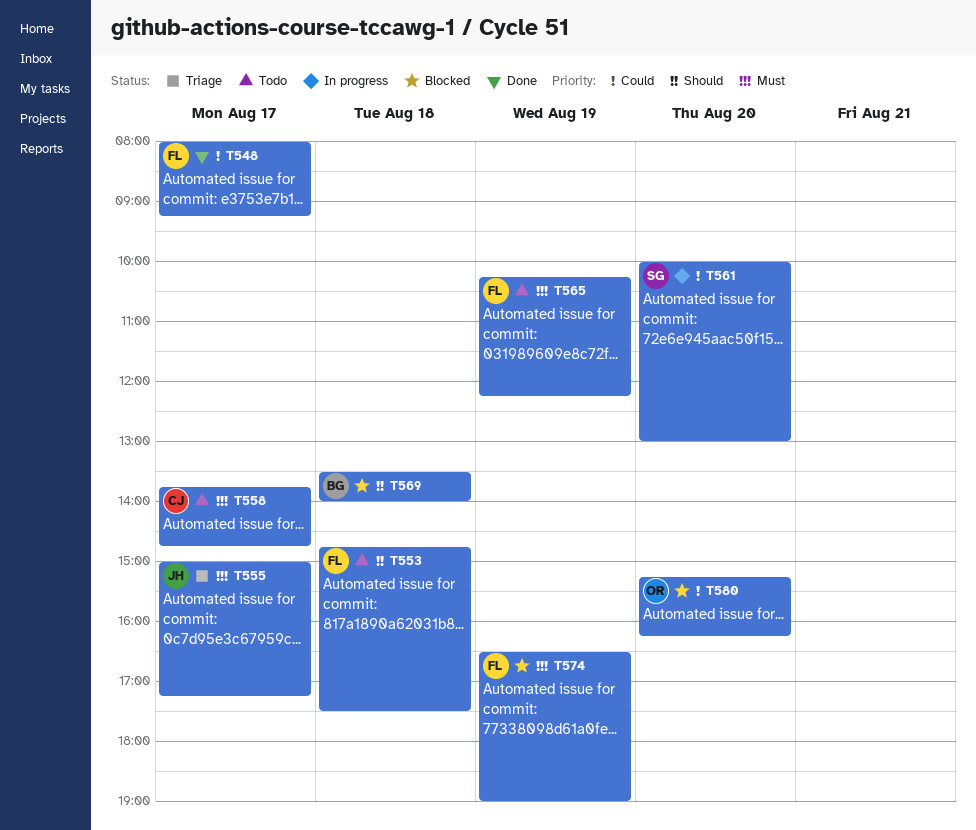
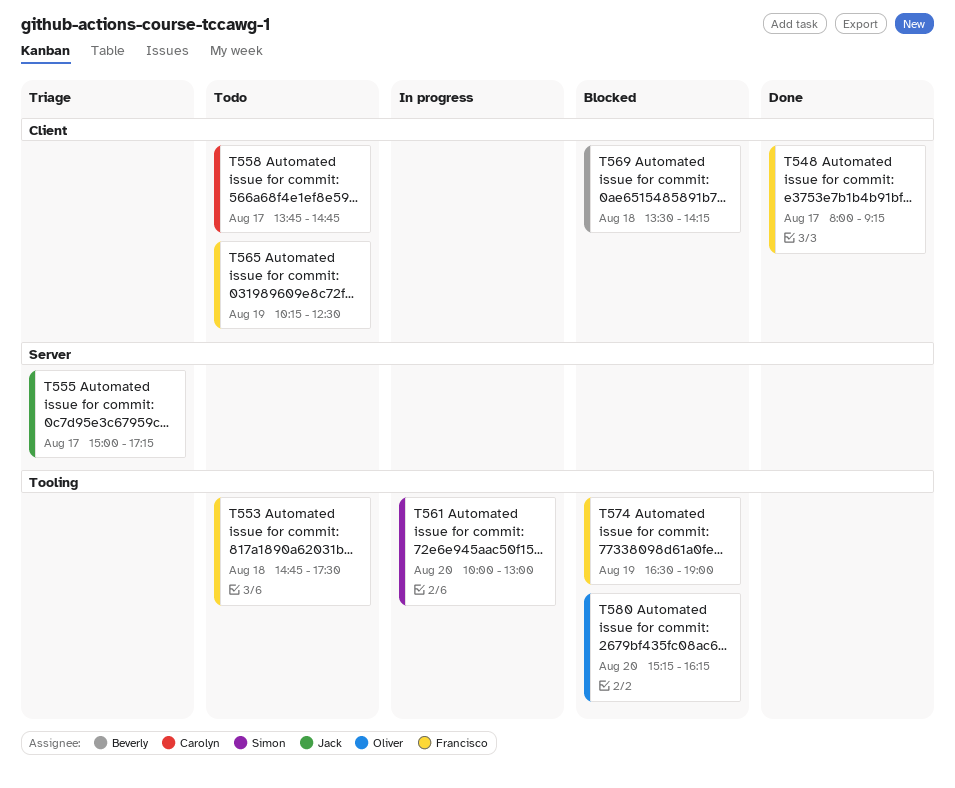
T565, ends: 12:15 -> 12:30
T569, ends: 14:00 -> 14:15

